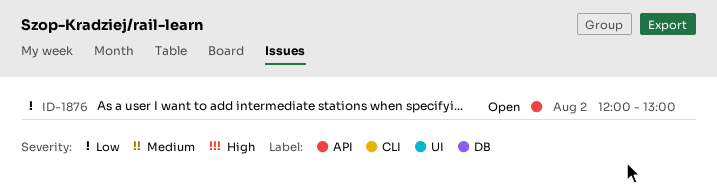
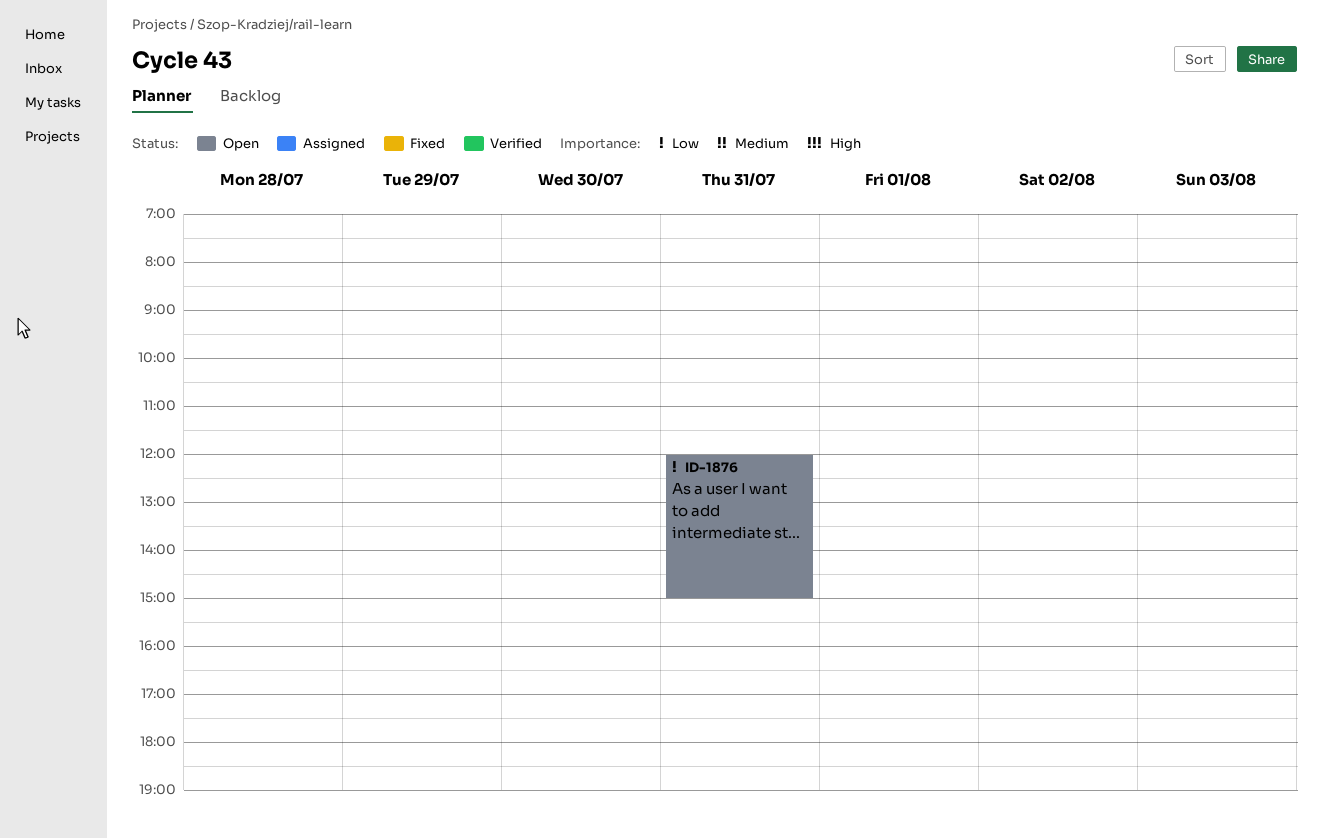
ID-1876, day: Aug 2 -> Jul 31
ID-1876, ends: 13:00 -> 15:00

